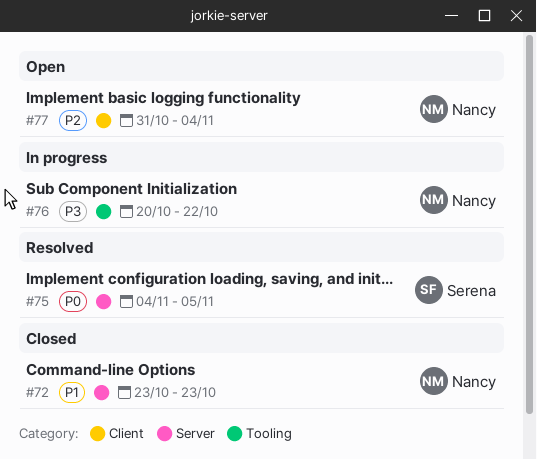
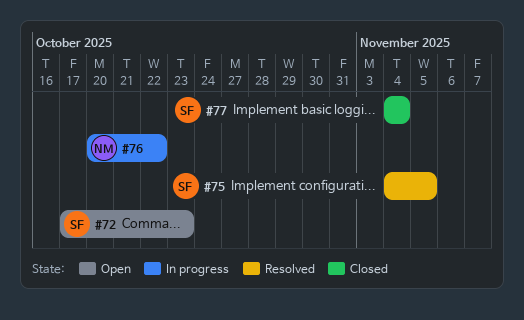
#72, status: Closed -> Open
#72, owner: Nancy -> Serena
#72, start: Oct 23 -> Oct 17
#77, status: Open -> Closed
#77, owner: Nancy -> Serena
#77, start: Oct 31 -> Nov 4

